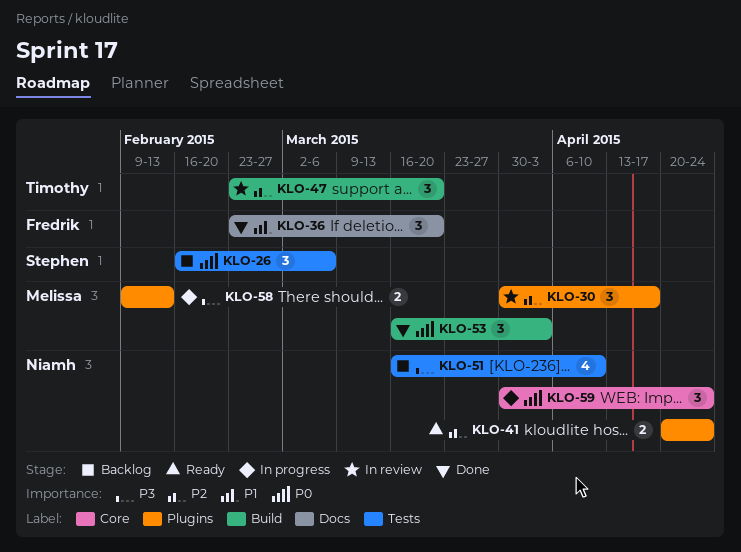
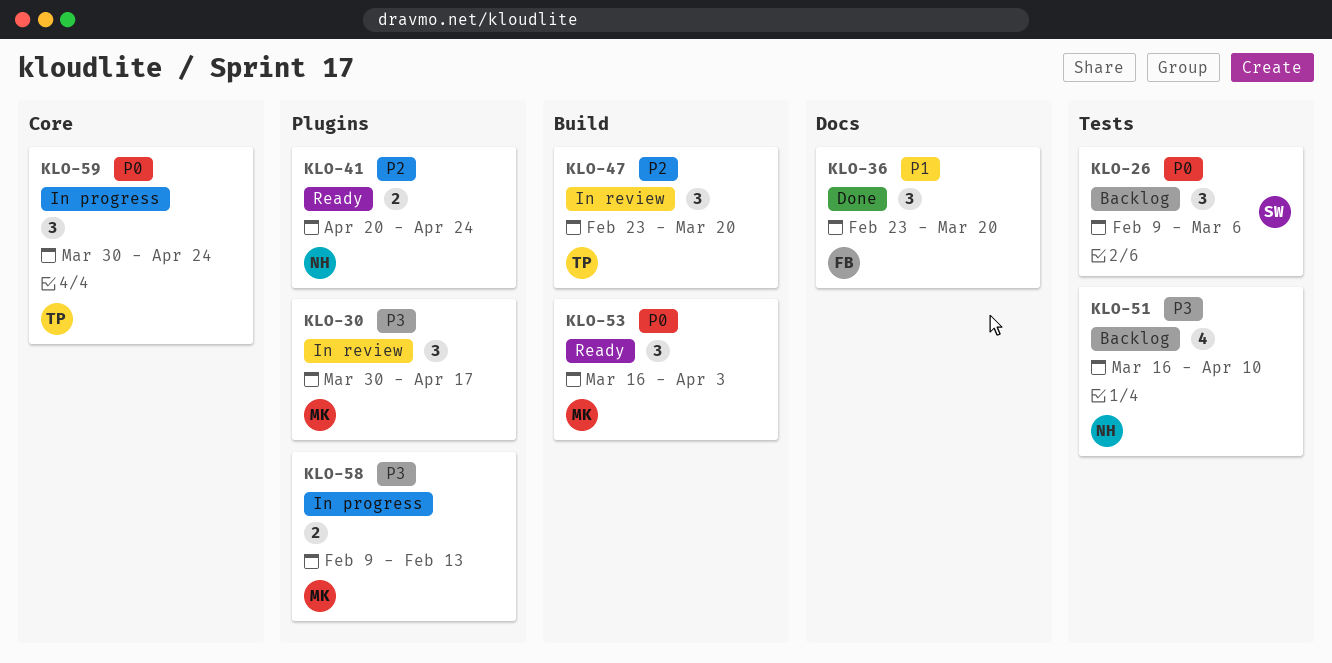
KLO-26, start: Feb 16 -> Feb 9
KLO-30, priority: P2 -> P3
KLO-53, status: Done -> Ready
KLO-59, owner: Niamh -> Timothy

